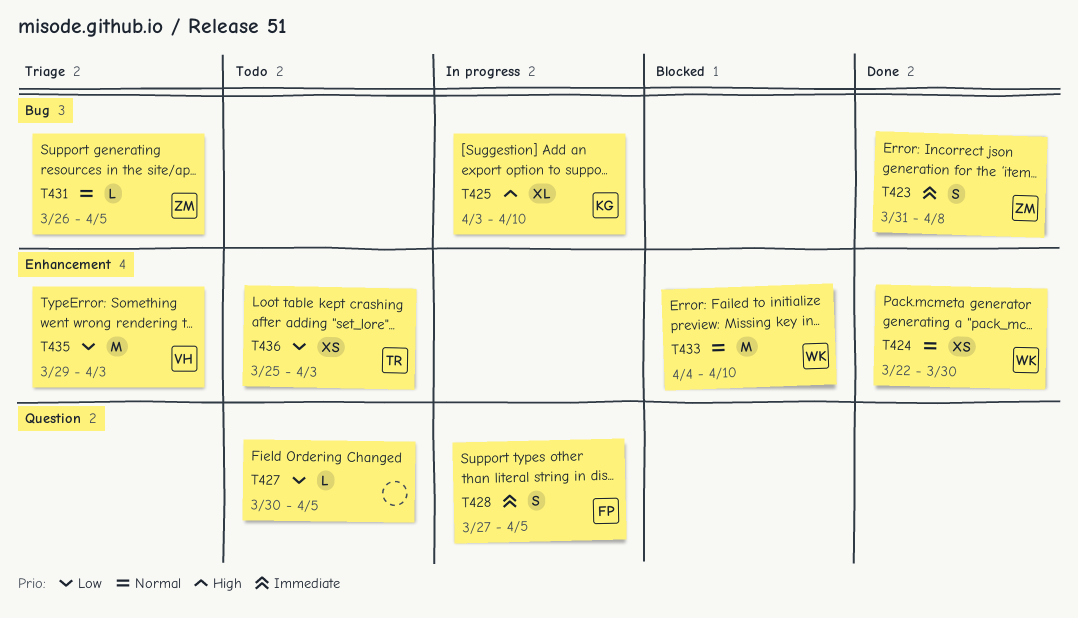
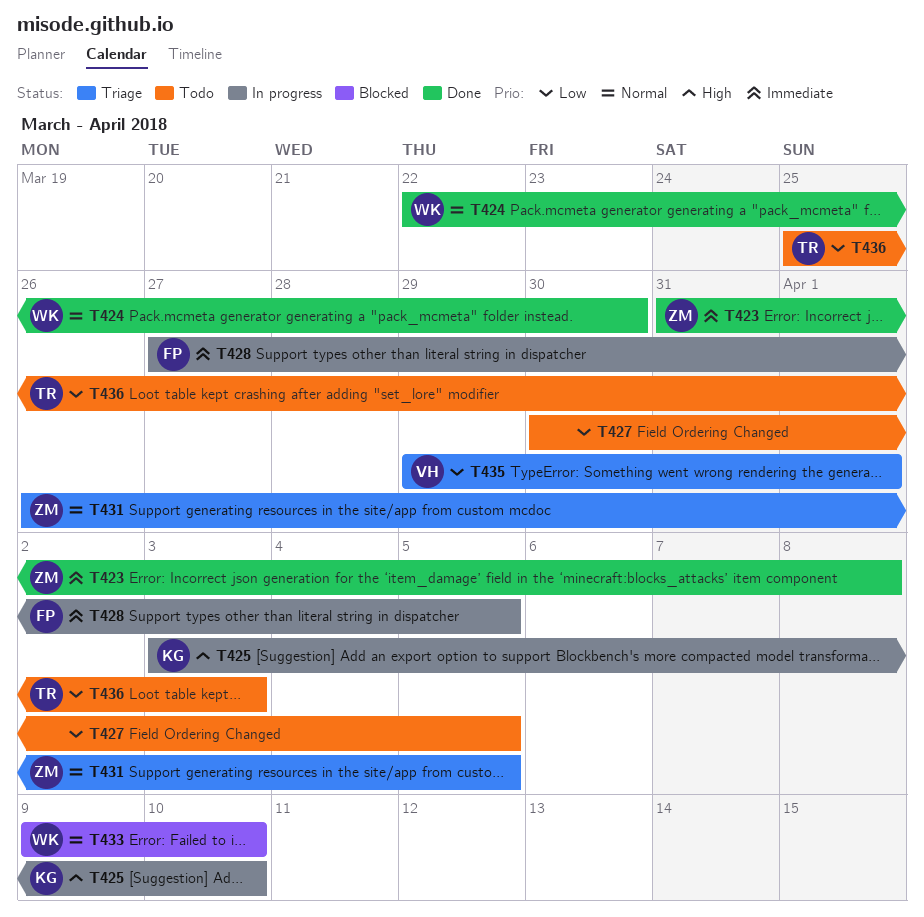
T433, start: Apr 4 -> Apr 9
T435, due: Apr 3 -> Apr 1

